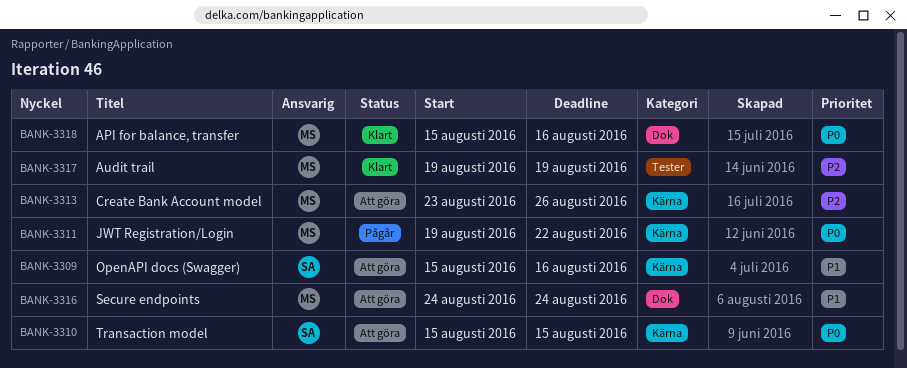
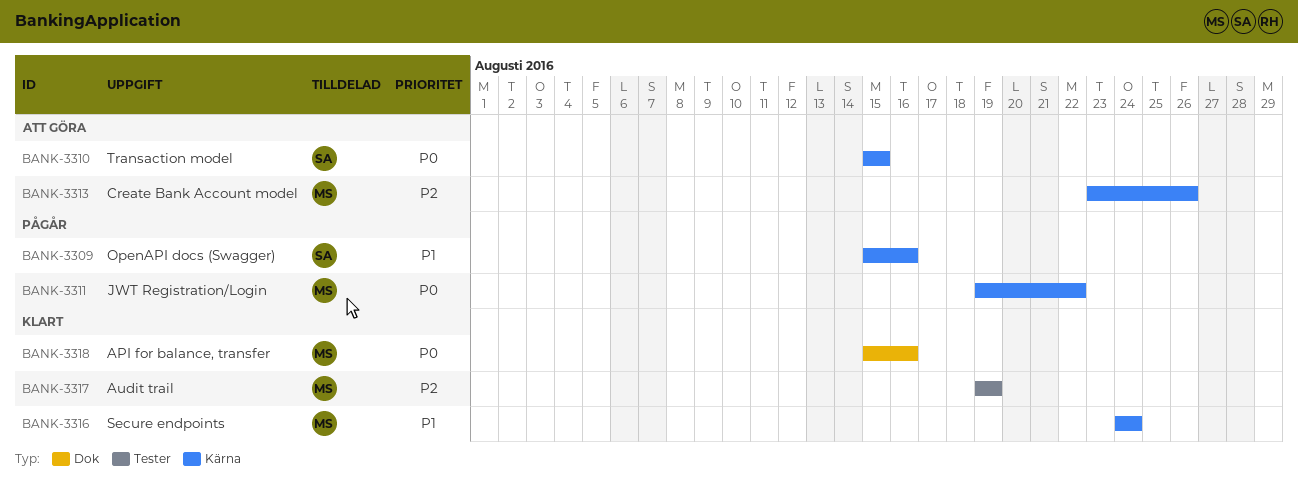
BANK-3309, status: Att göra -> Pågår
BANK-3316, status: Att göra -> Klart
BANK-3316, label: Dok -> Kärna

